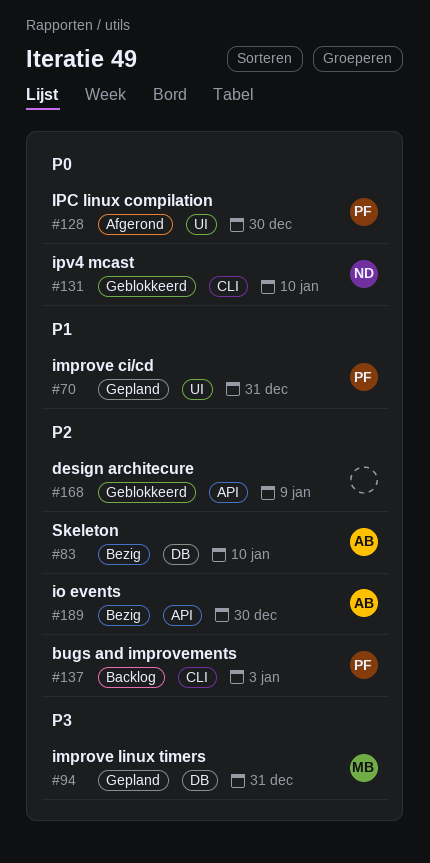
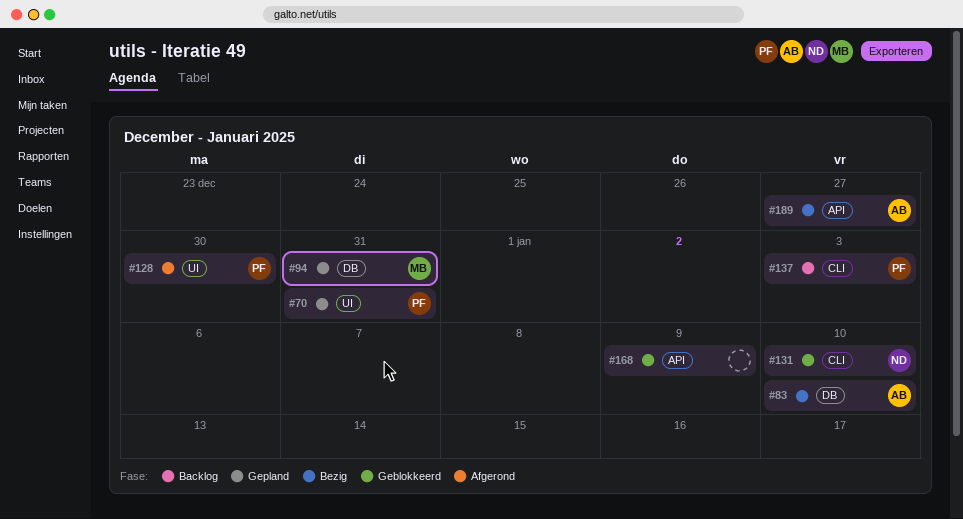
#189, due: Dec 30 -> Dec 27

